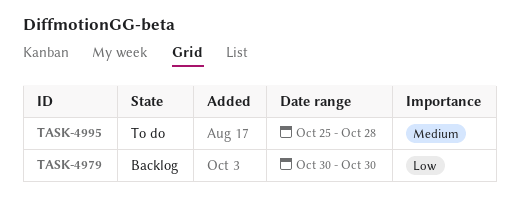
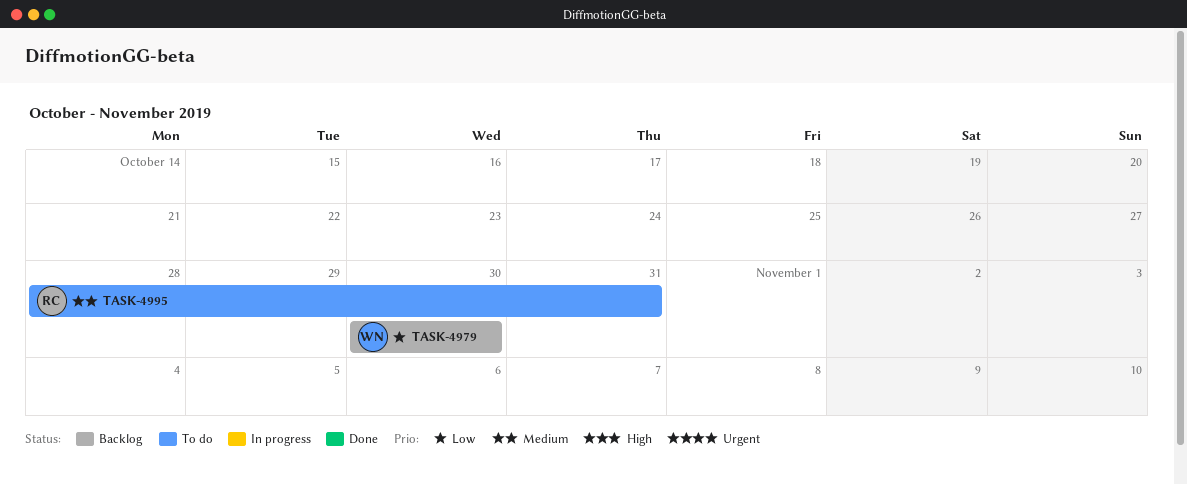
TASK-4995, start: Oct 25 -> Oct 28
TASK-4995, due: Oct 28 -> Oct 31

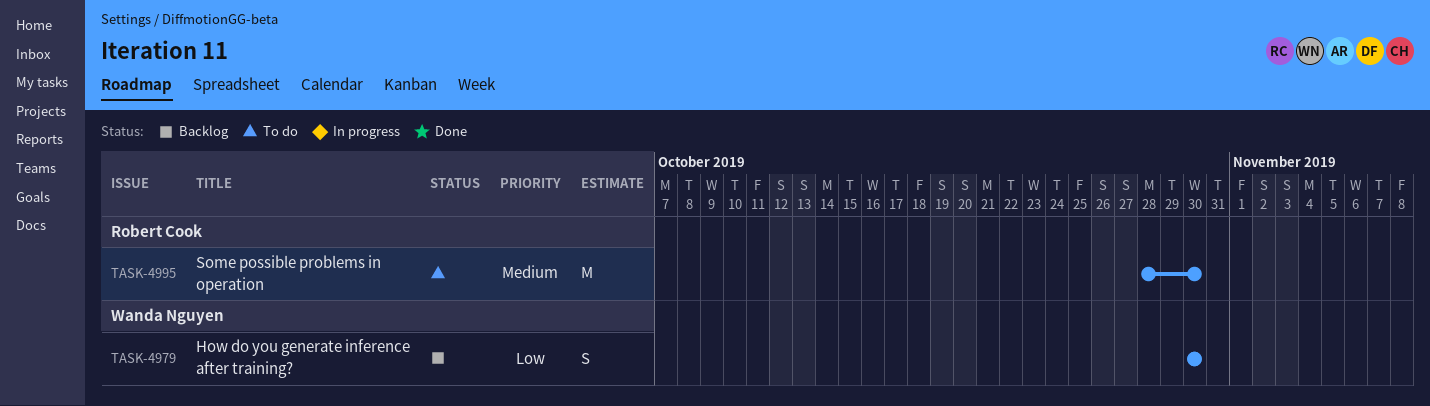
TASK-4995, due: Oct 31 -> Oct 30

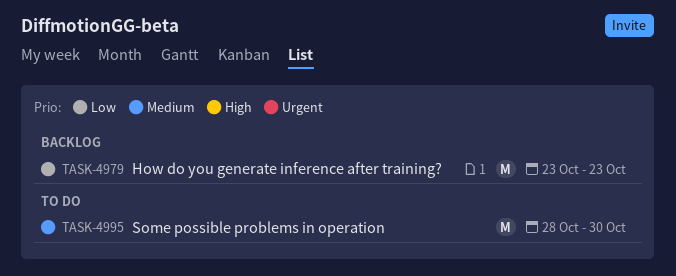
TASK-4979, estimate: S -> M
TASK-4979, start: Oct 30 -> Oct 23
TASK-4979, due: Oct 30 -> Oct 23

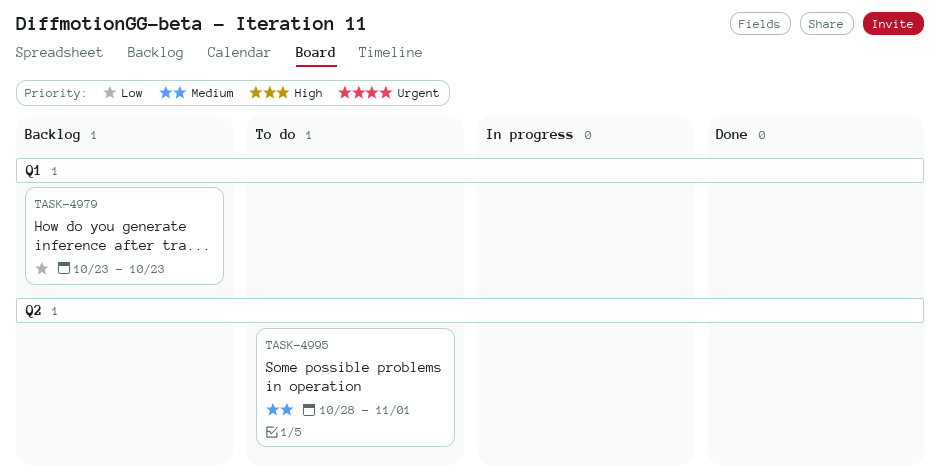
TASK-4995, due: Oct 30 -> Nov 1

